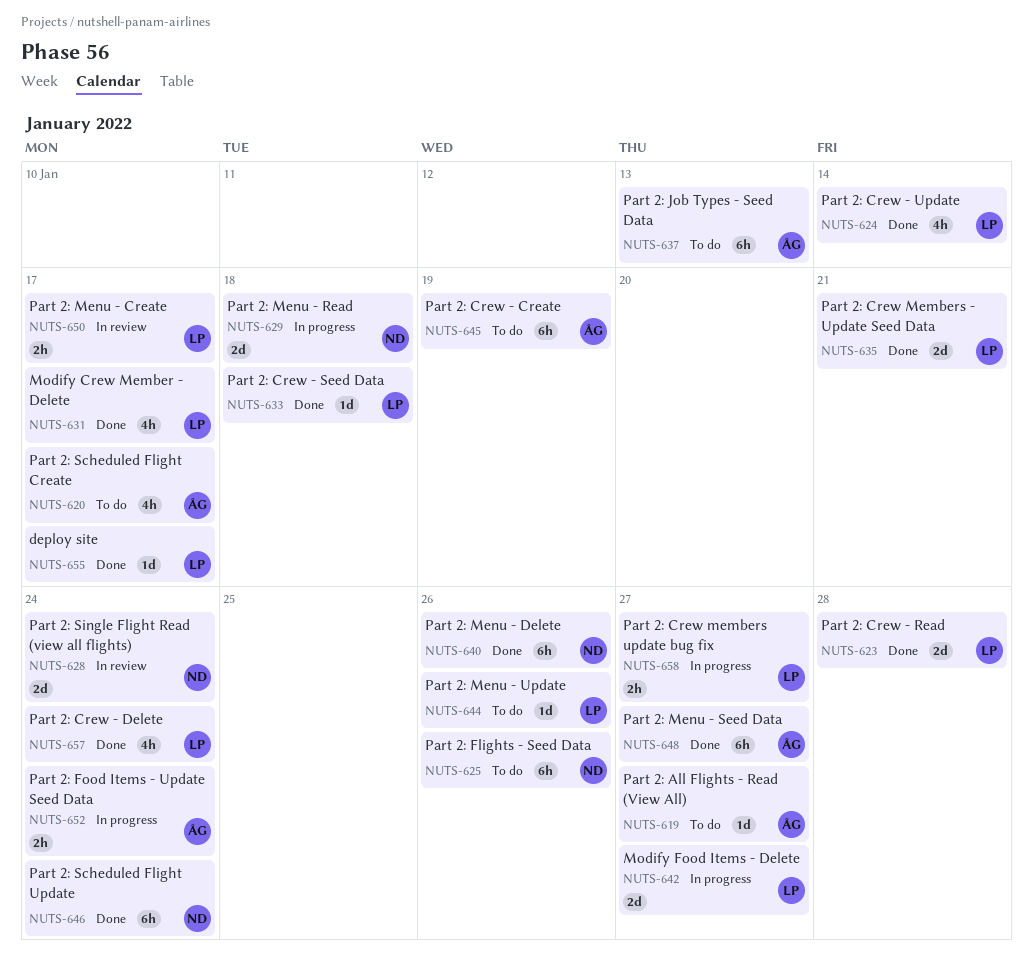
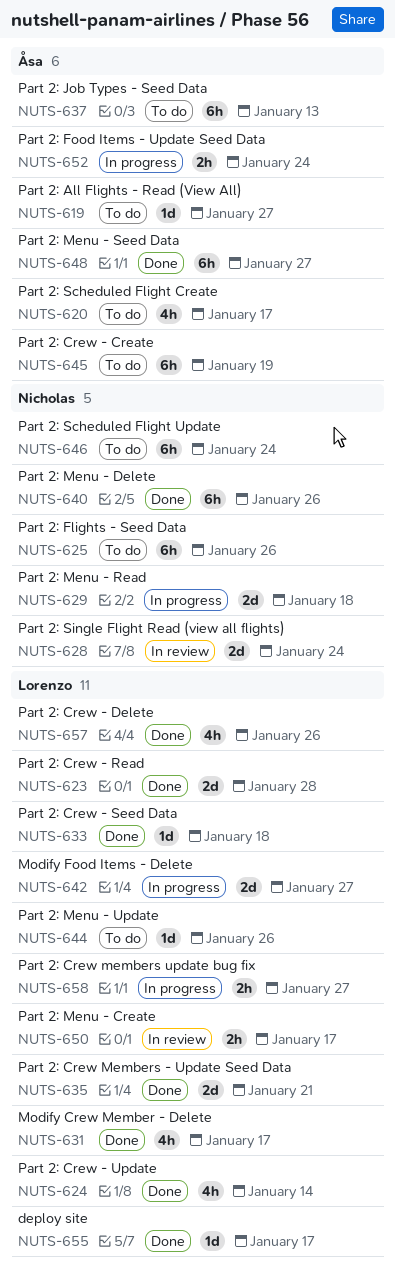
NUTS-646, status: Done -> To do
NUTS-657, due: Jan 24 -> Jan 26

